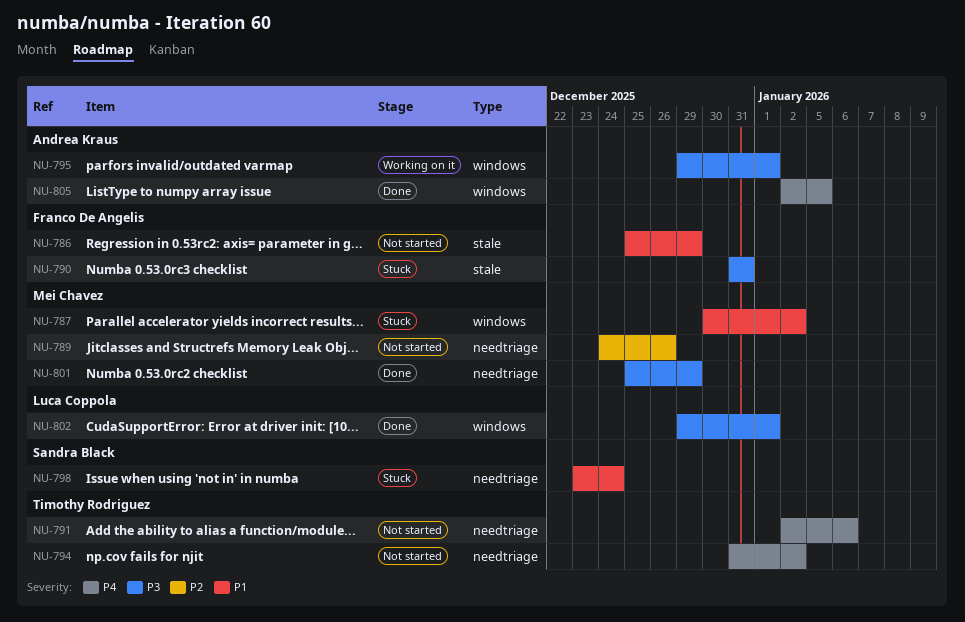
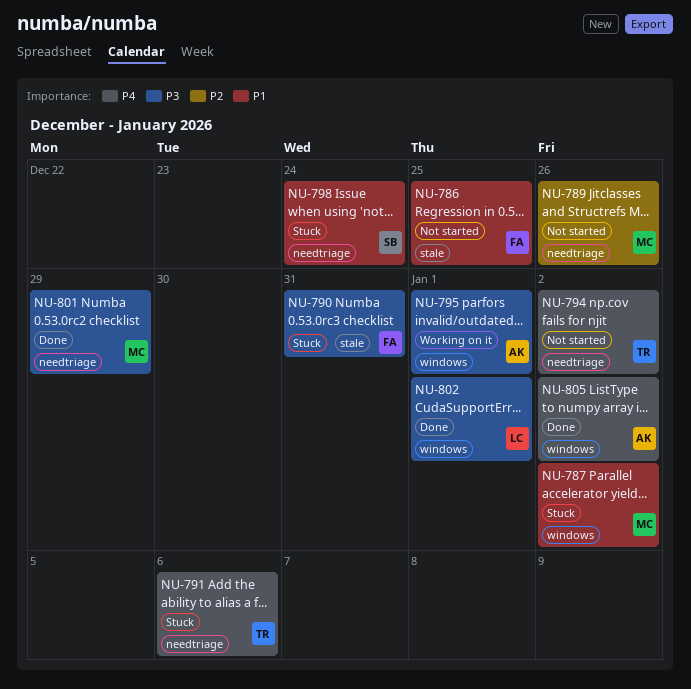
NU-786, due: Dec 29 -> Dec 25
NU-791, status: Not started -> Stuck
NU-805, due: Jan 5 -> Jan 2

